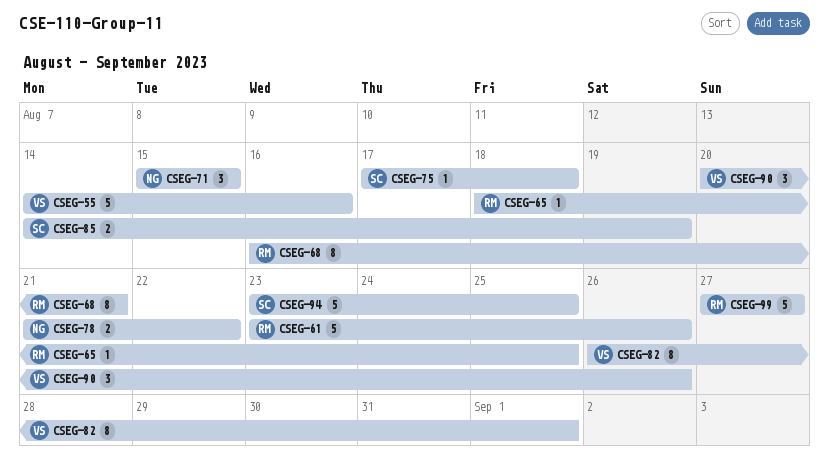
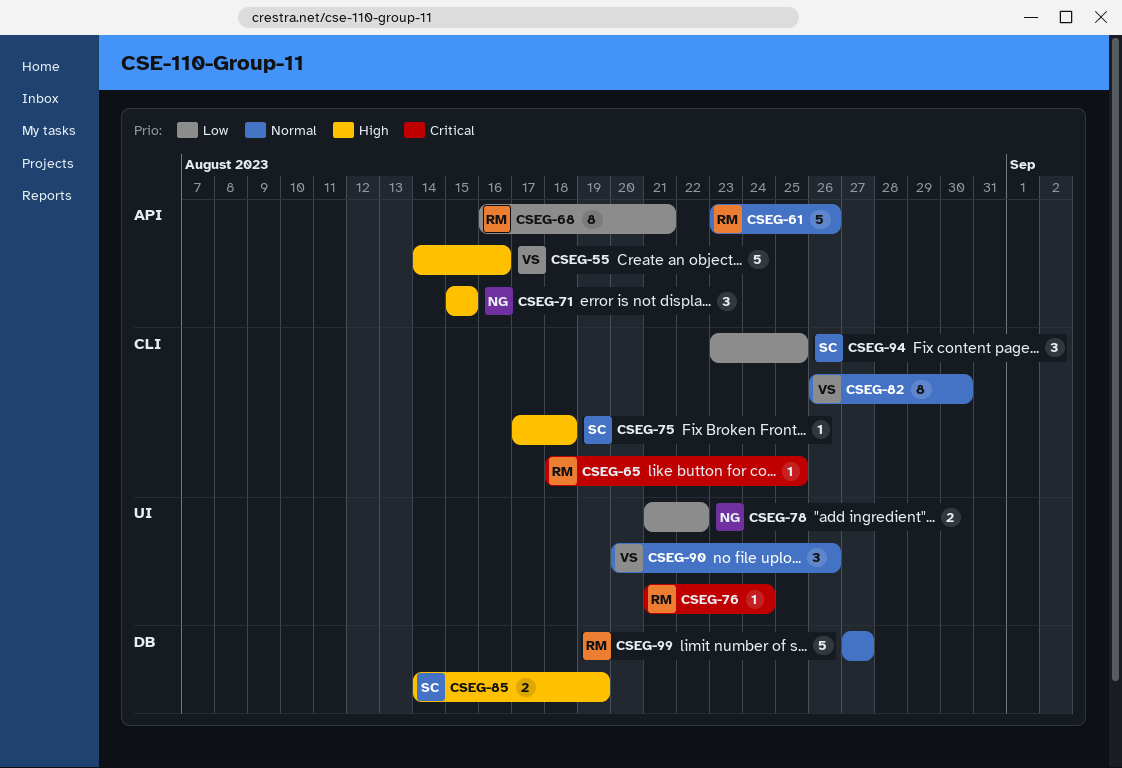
CSEG-76: none -> present
CSEG-82, due: Sep 1 -> Aug 30
CSEG-94, estimate: 5 -> 3

